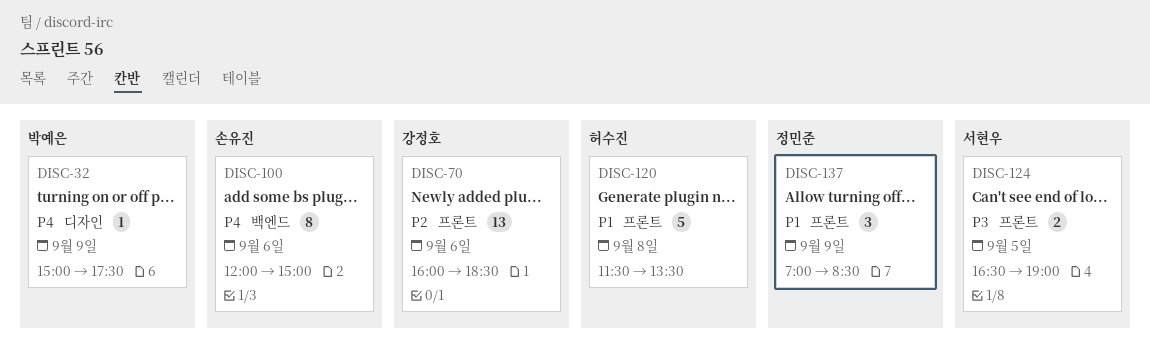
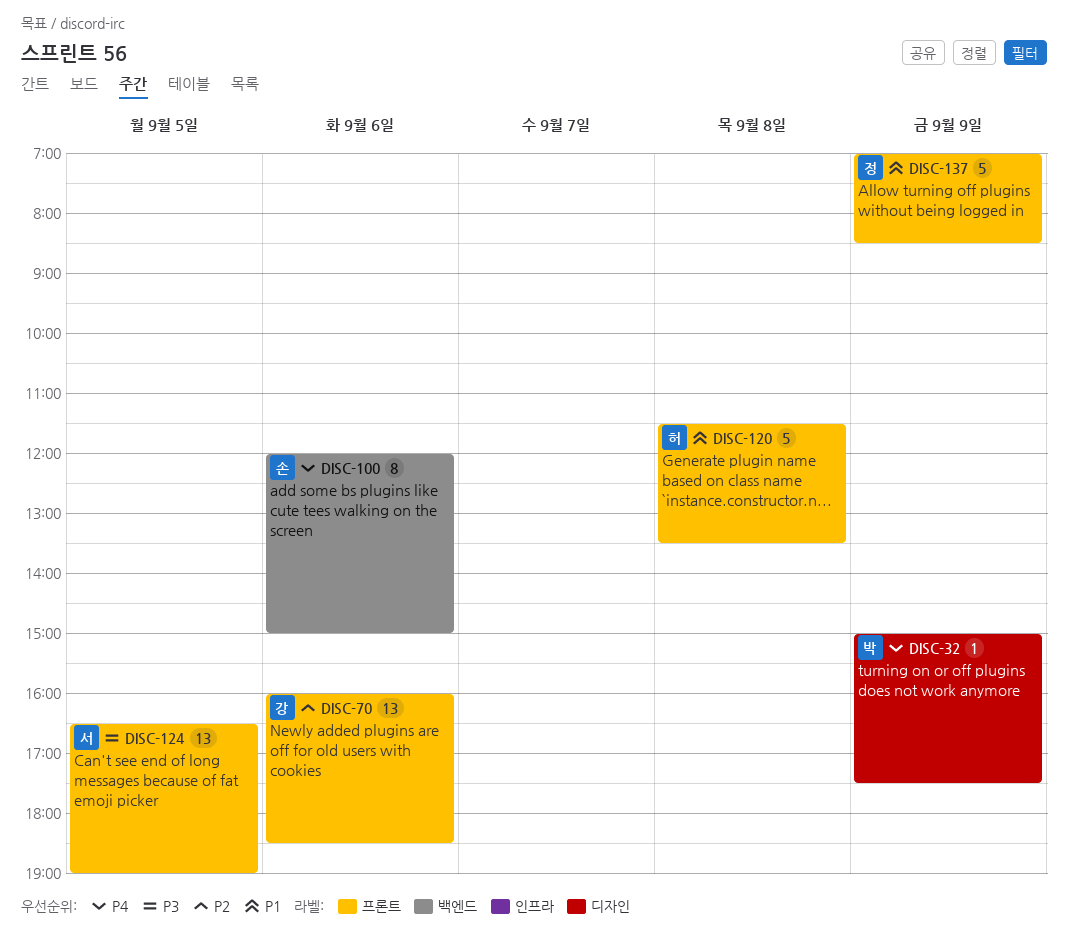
DISC-124, estimate: 2 -> 13
DISC-137, estimate: 3 -> 5

